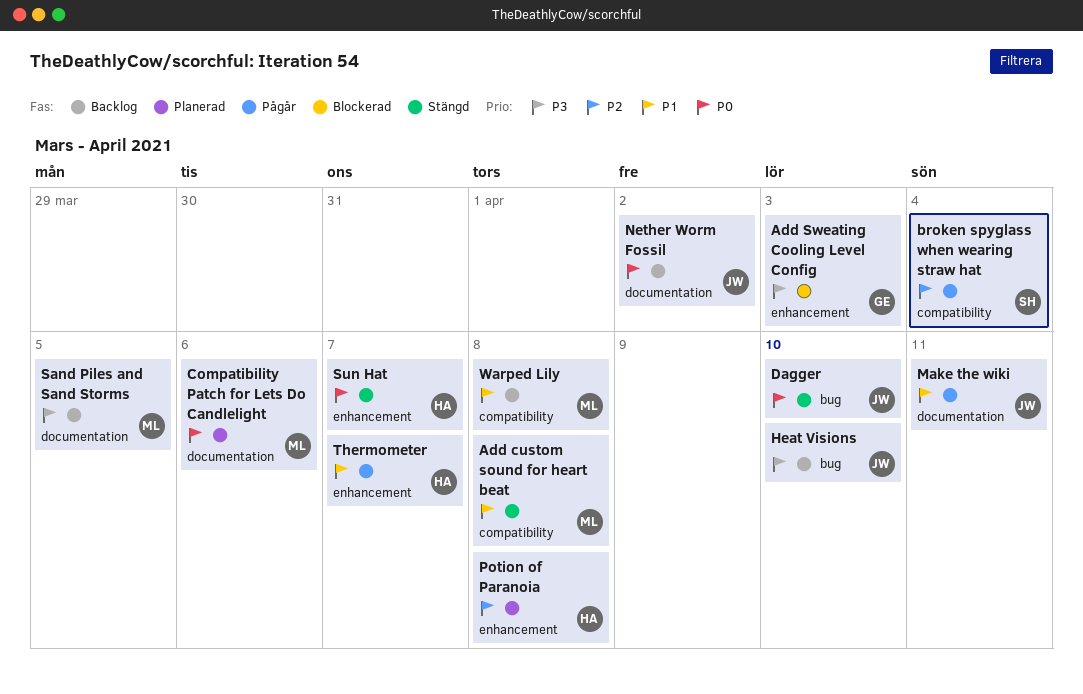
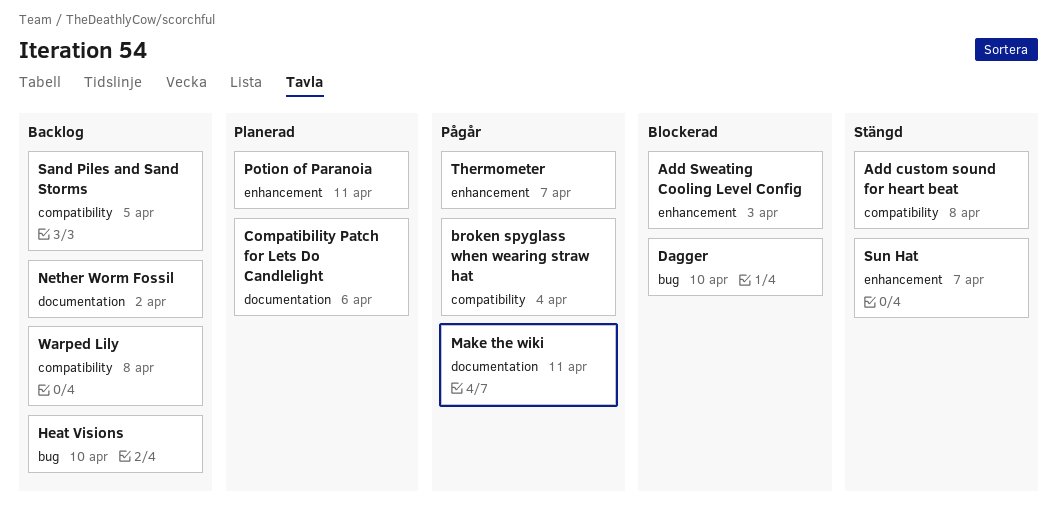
Dagger, status: Stängd -> Blockerad
Potion of Paranoia, due: Apr 8 -> Apr 11
Sand Piles and Sand Storms, label: documentation -> compatibility

